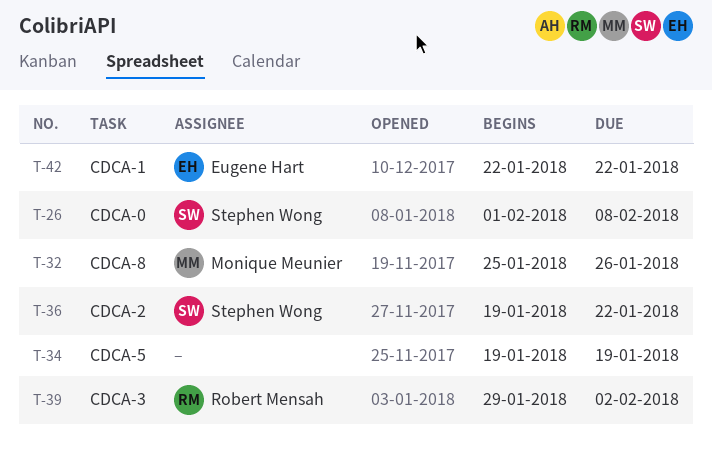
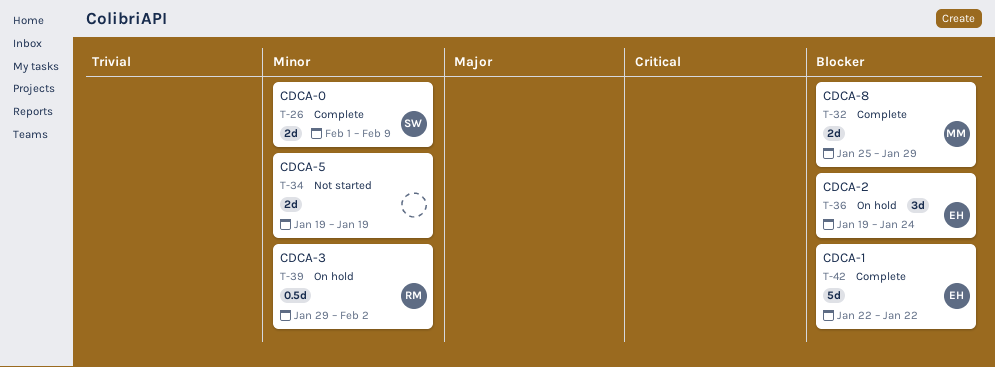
T-26, due: Feb 8 -> Feb 9
T-32, due: Jan 26 -> Jan 29
T-36, owner: Stephen Wong -> Eugene Hart
T-36, due: Jan 22 -> Jan 24

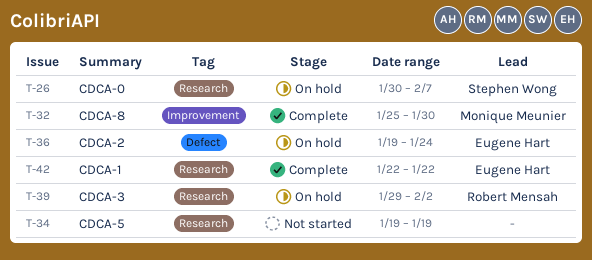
T-26, status: Complete -> On hold
T-26, start: Feb 1 -> Jan 30
T-26, due: Feb 9 -> Feb 7
T-32, due: Jan 29 -> Jan 30

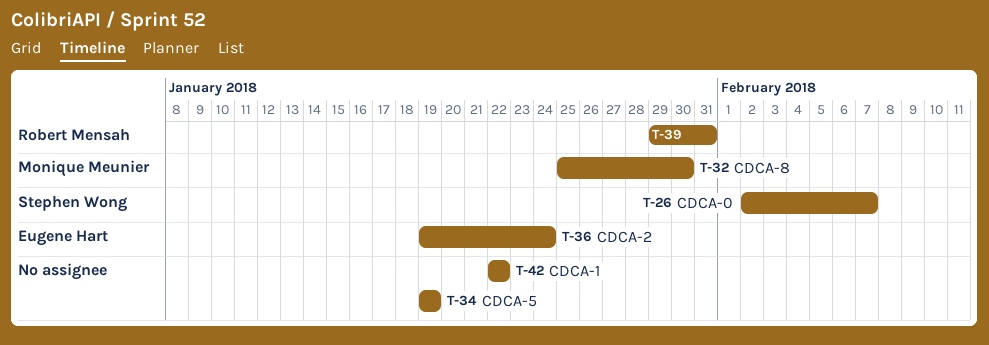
T-26, start: Jan 30 -> Feb 2
T-39, due: Feb 2 -> Jan 31
T-42, owner: Eugene Hart -> none

